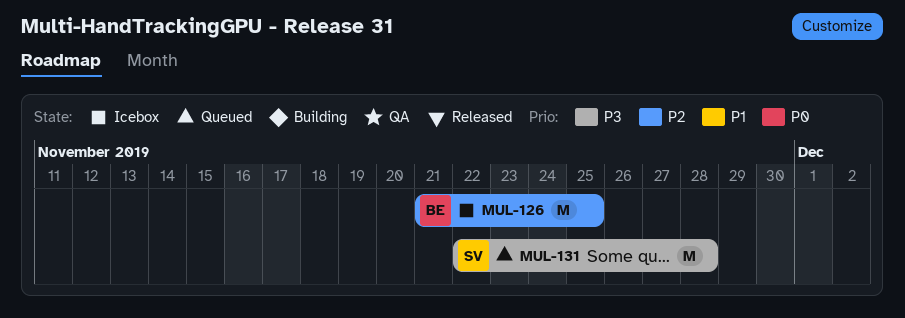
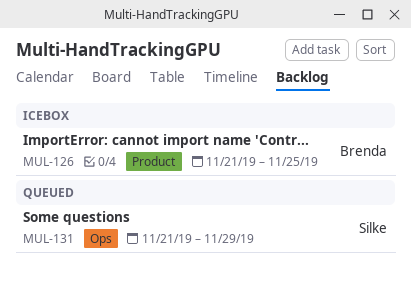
MUL-131, start: Nov 22 -> Nov 21
MUL-131, due: Nov 28 -> Nov 29

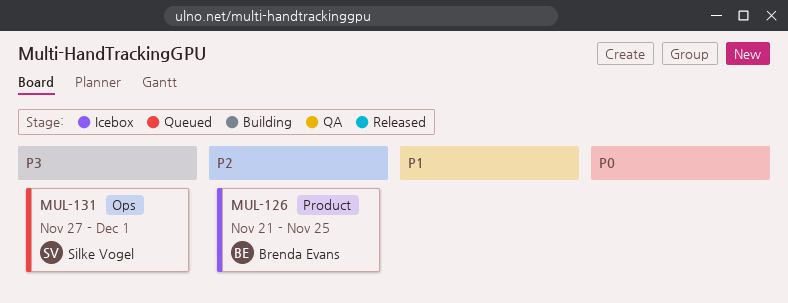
MUL-131, start: Nov 21 -> Nov 27
MUL-131, due: Nov 29 -> Dec 1

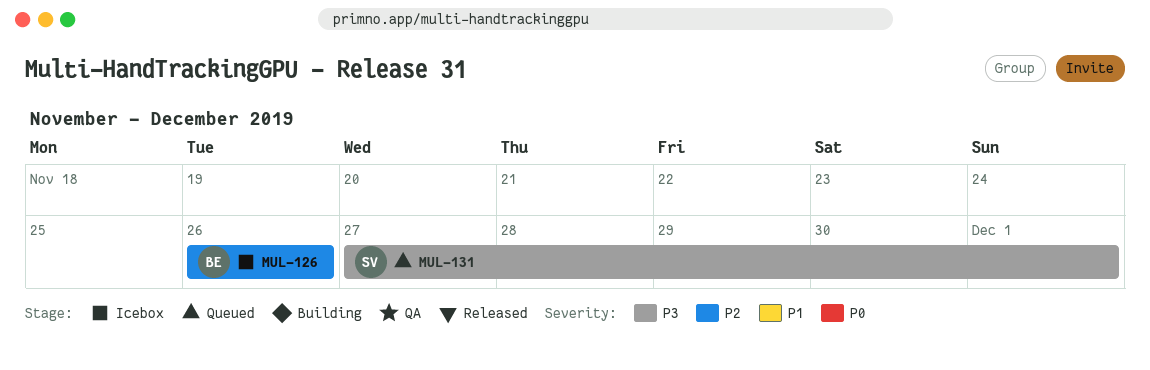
MUL-126, start: Nov 21 -> Nov 26
MUL-126, due: Nov 25 -> Nov 26

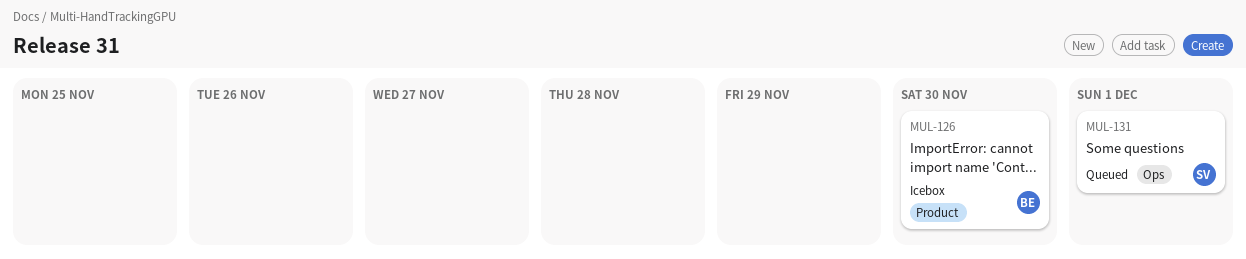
MUL-126, due: Nov 26 -> Nov 30

